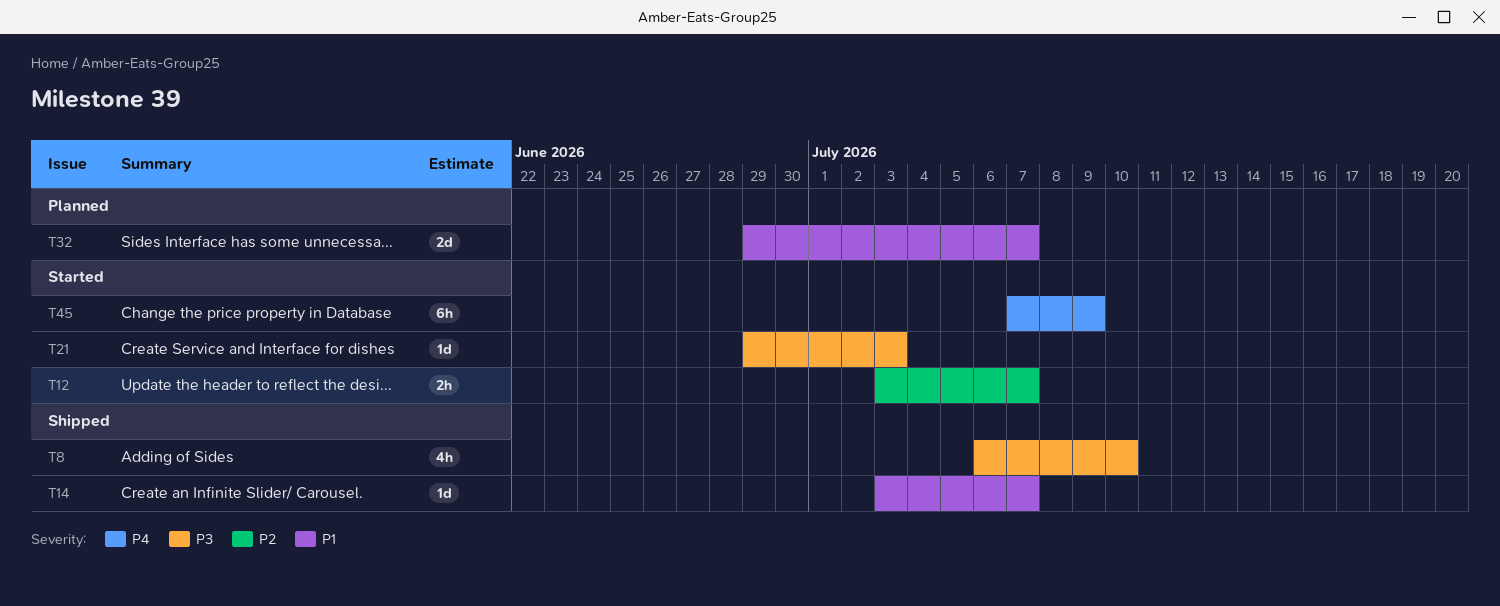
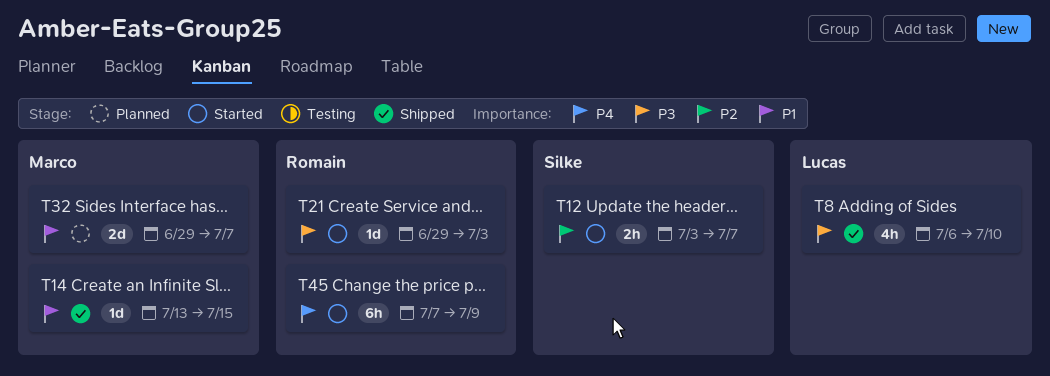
T14, start: Jul 3 -> Jul 13
T14, due: Jul 7 -> Jul 15

